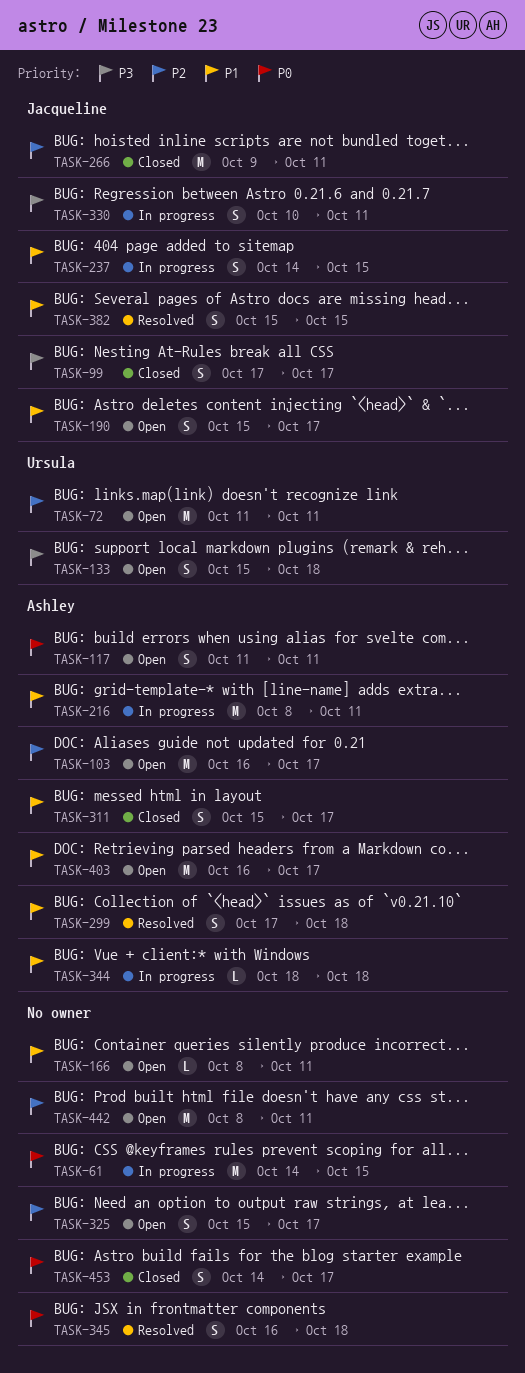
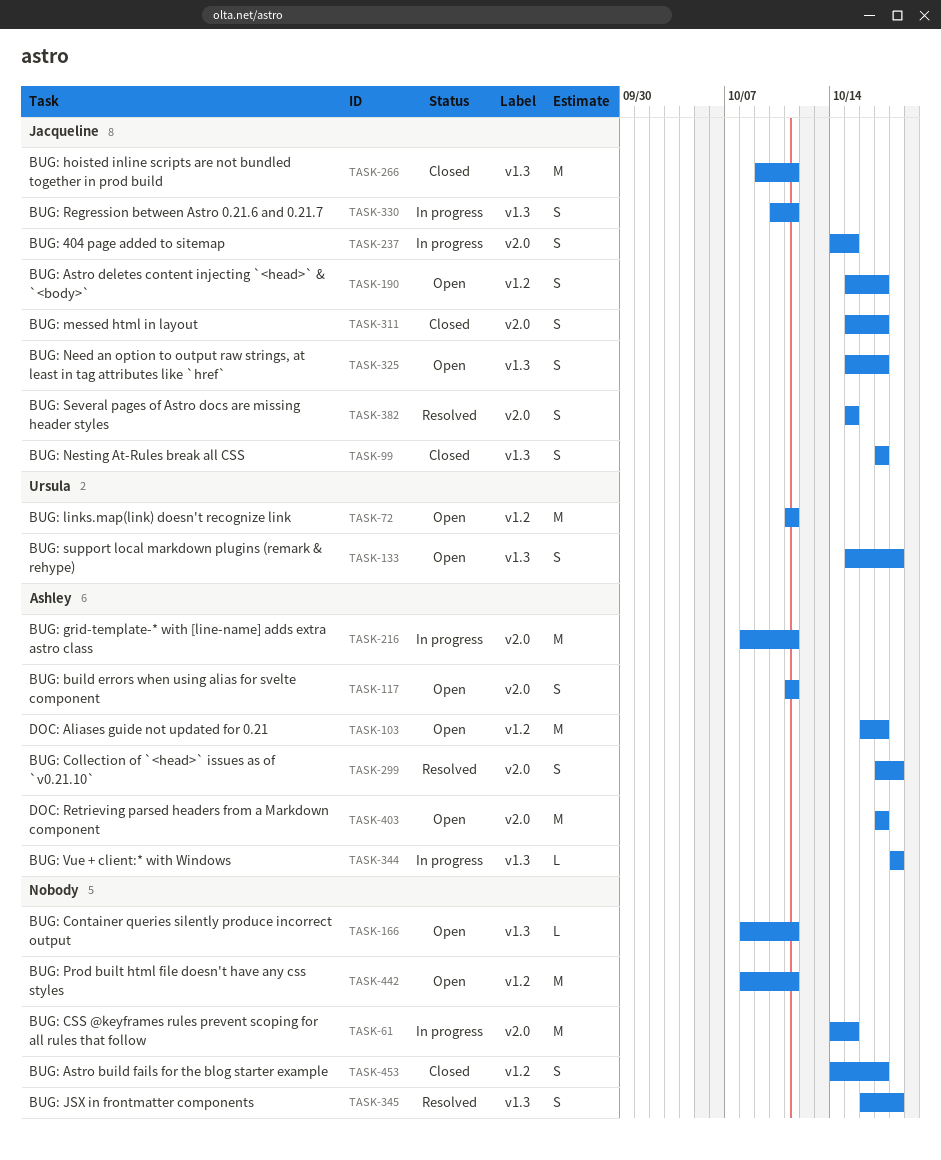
TASK-311, owner: Ashley -> Jacqueline
TASK-325, owner: none -> Jacqueline
TASK-403, start: Oct 16 -> Oct 17

